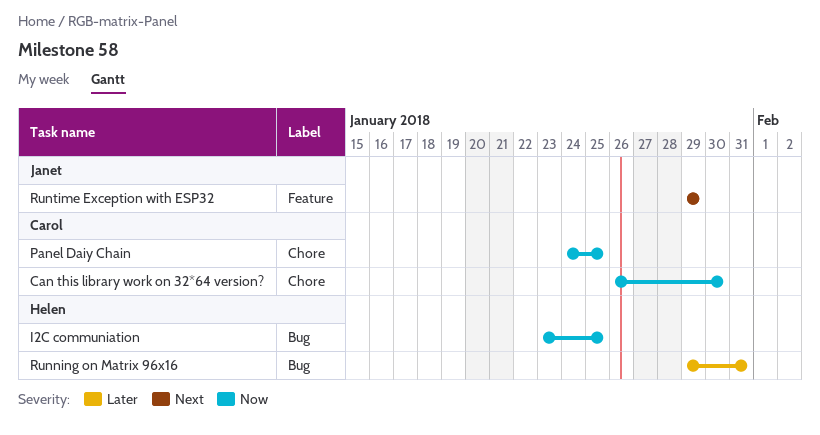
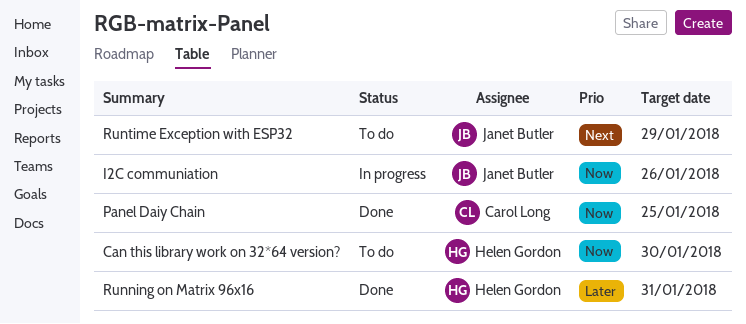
Can this library work on 32*64 version?, owner: Carol Long -> Helen Gordon
I2C communiation, owner: Helen Gordon -> Janet Butler
I2C communiation, due: Jan 25 -> Jan 26

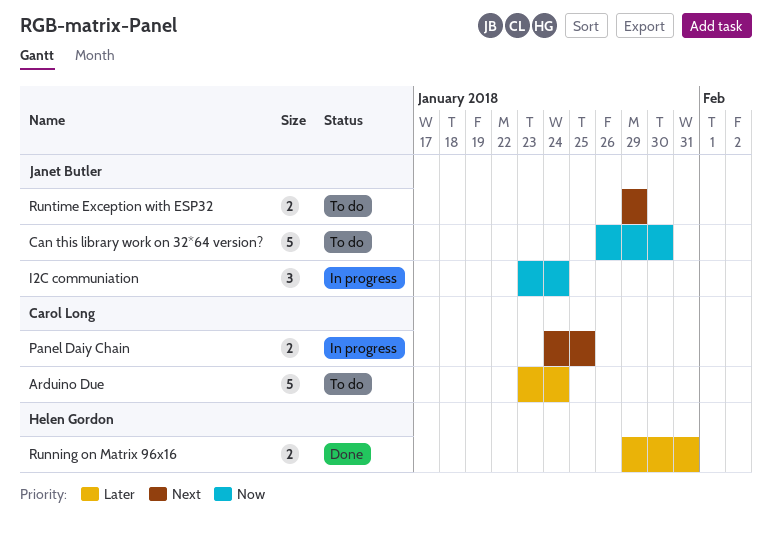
Arduino Due: none -> present
Can this library work on 32*64 version?, owner: Helen Gordon -> Janet Butler
I2C communiation, due: Jan 26 -> Jan 24
Panel Daiy Chain, status: Done -> In progress
Panel Daiy Chain, priority: Now -> Next

